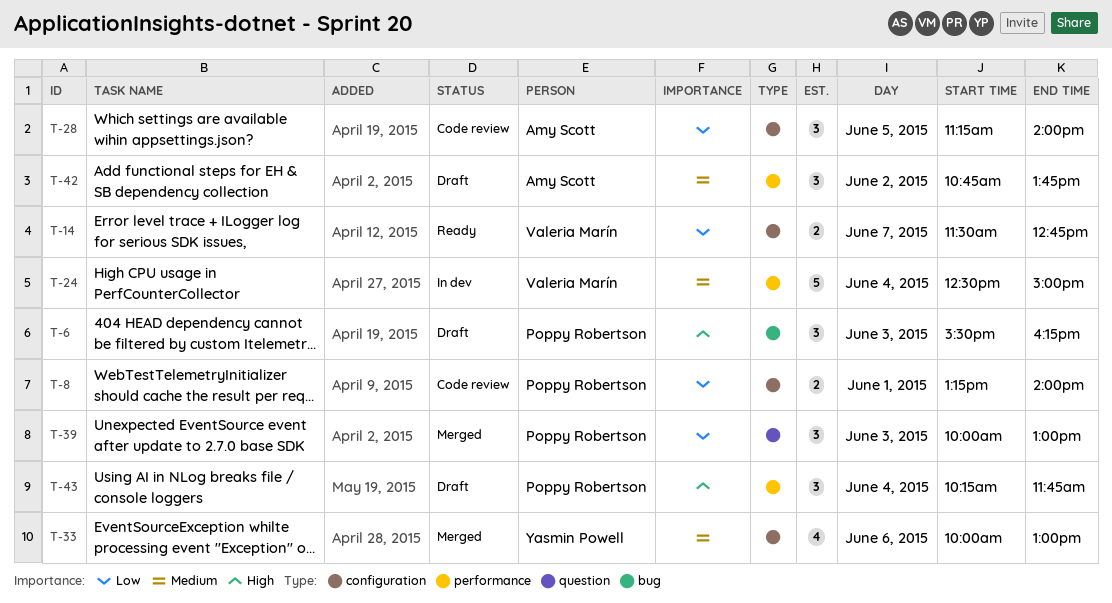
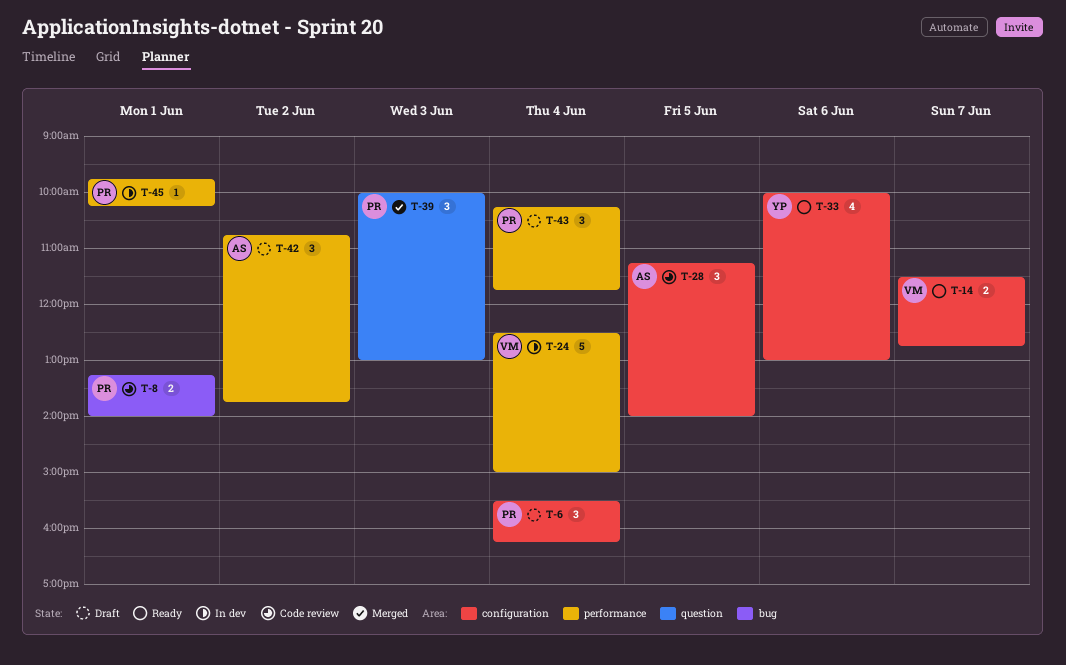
T-6, label: bug -> configuration
T-6, day: Jun 3 -> Jun 4
T-8, label: configuration -> bug
T-33, status: Merged -> Ready
T-45: none -> present

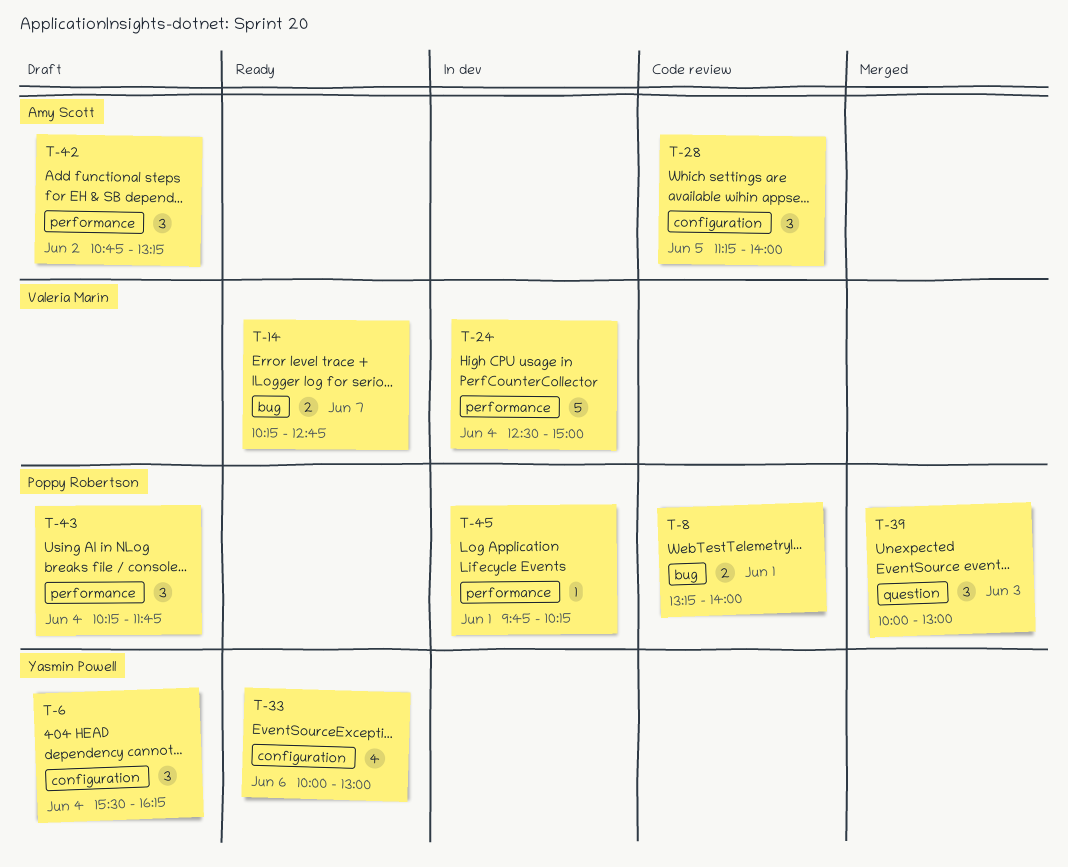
T-6, owner: Poppy Robertson -> Yasmin Powell
T-14, label: configuration -> bug
T-14, begins: 11:30 -> 10:15
T-42, ends: 13:45 -> 13:15

